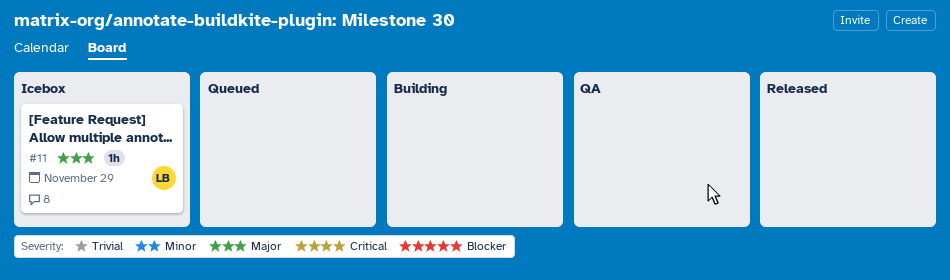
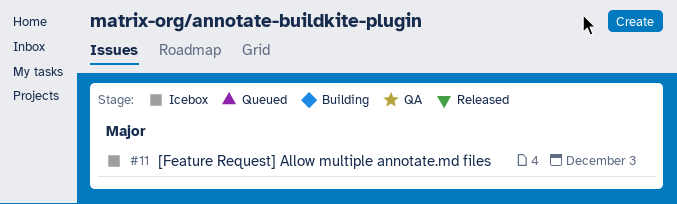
#11, due: Nov 29 -> Dec 3

